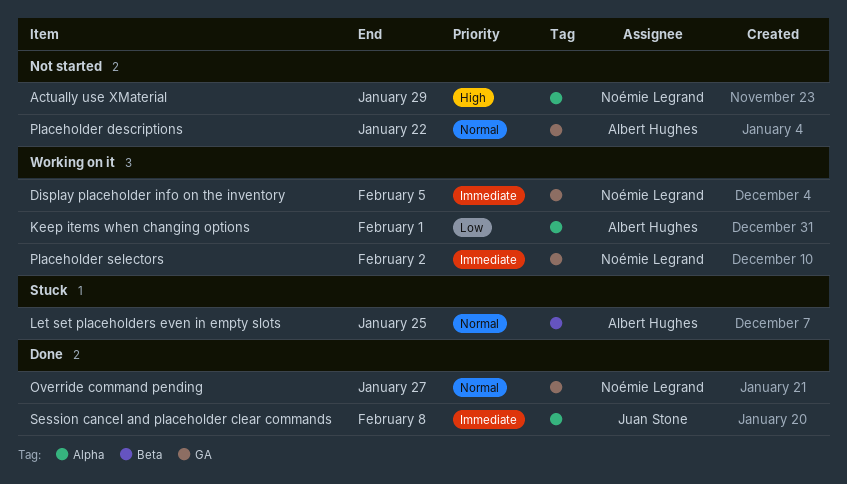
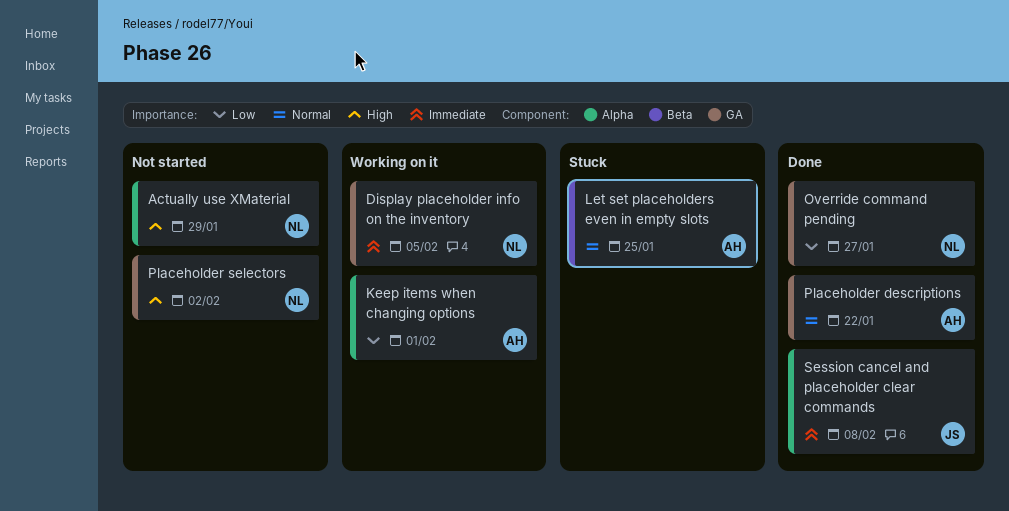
Override command pending, priority: Normal -> Low
Placeholder descriptions, status: Not started -> Done
Placeholder selectors, status: Working on it -> Not started
Placeholder selectors, priority: Immediate -> High

